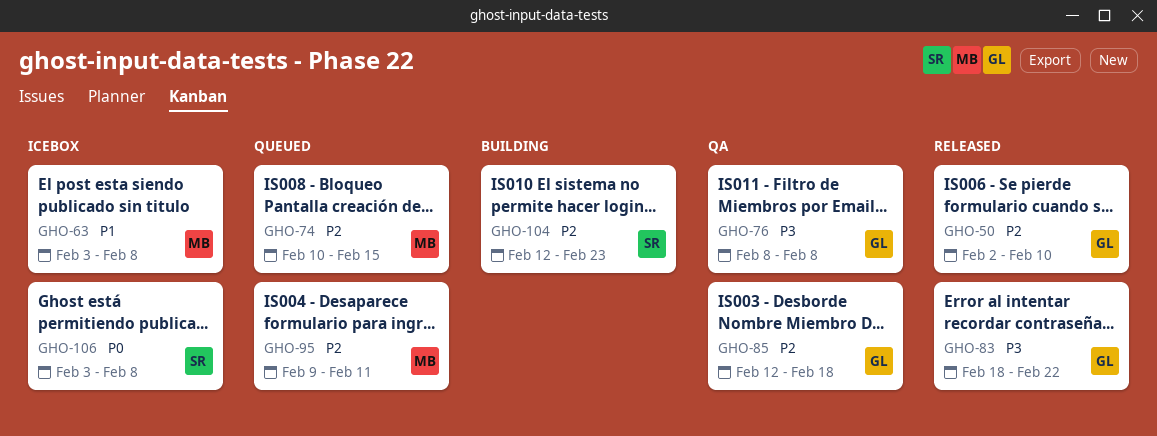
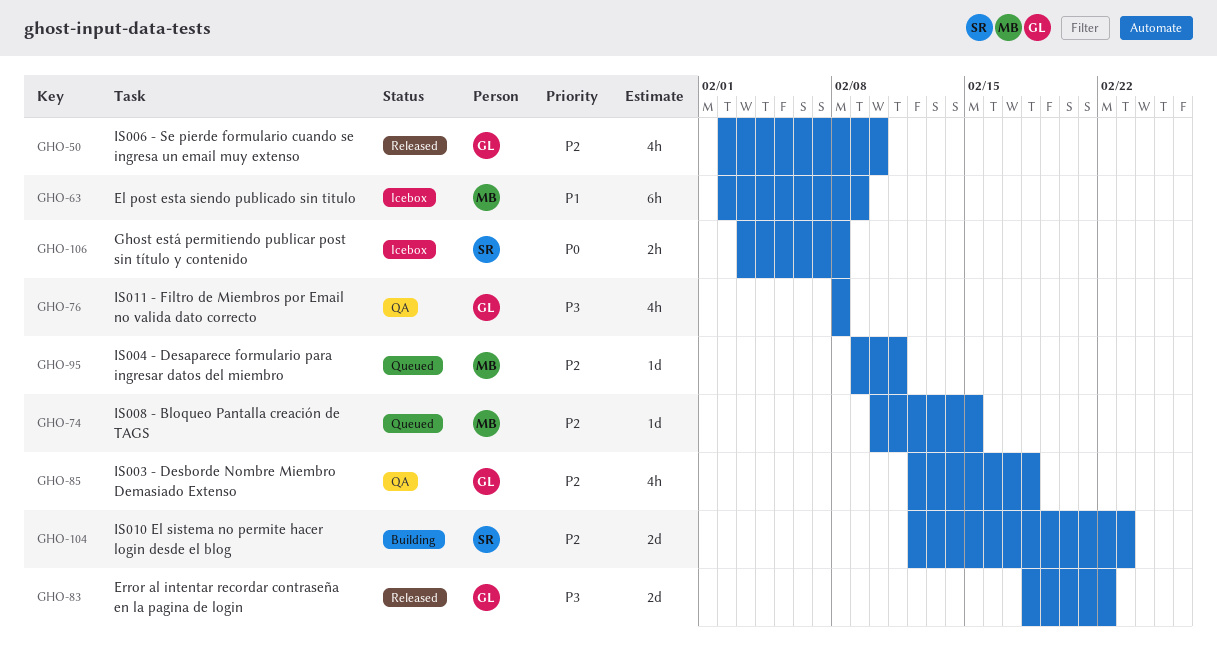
GHO-63, start: Feb 3 -> Feb 2
GHO-63, due: Feb 8 -> Feb 9

